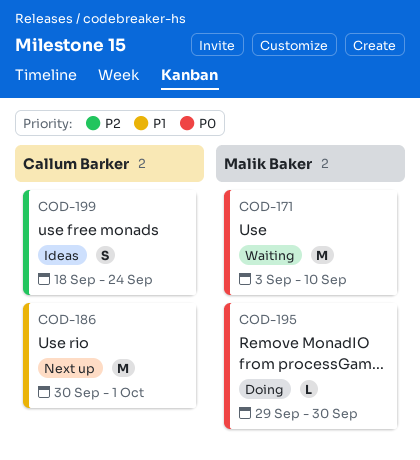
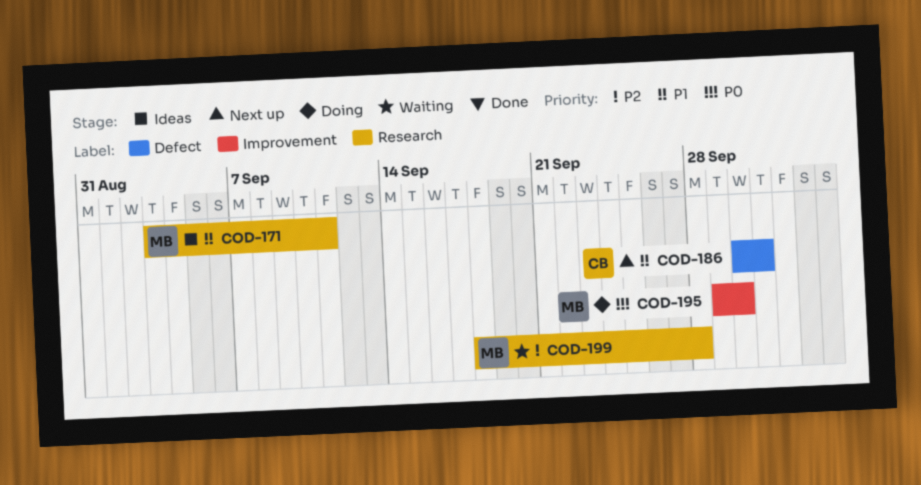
COD-171, status: Waiting -> Ideas
COD-171, priority: P0 -> P1
COD-171, due: Sep 10 -> Sep 11
COD-199, status: Ideas -> Waiting
COD-199, owner: Callum Barker -> Malik Baker
COD-199, due: Sep 24 -> Sep 28

